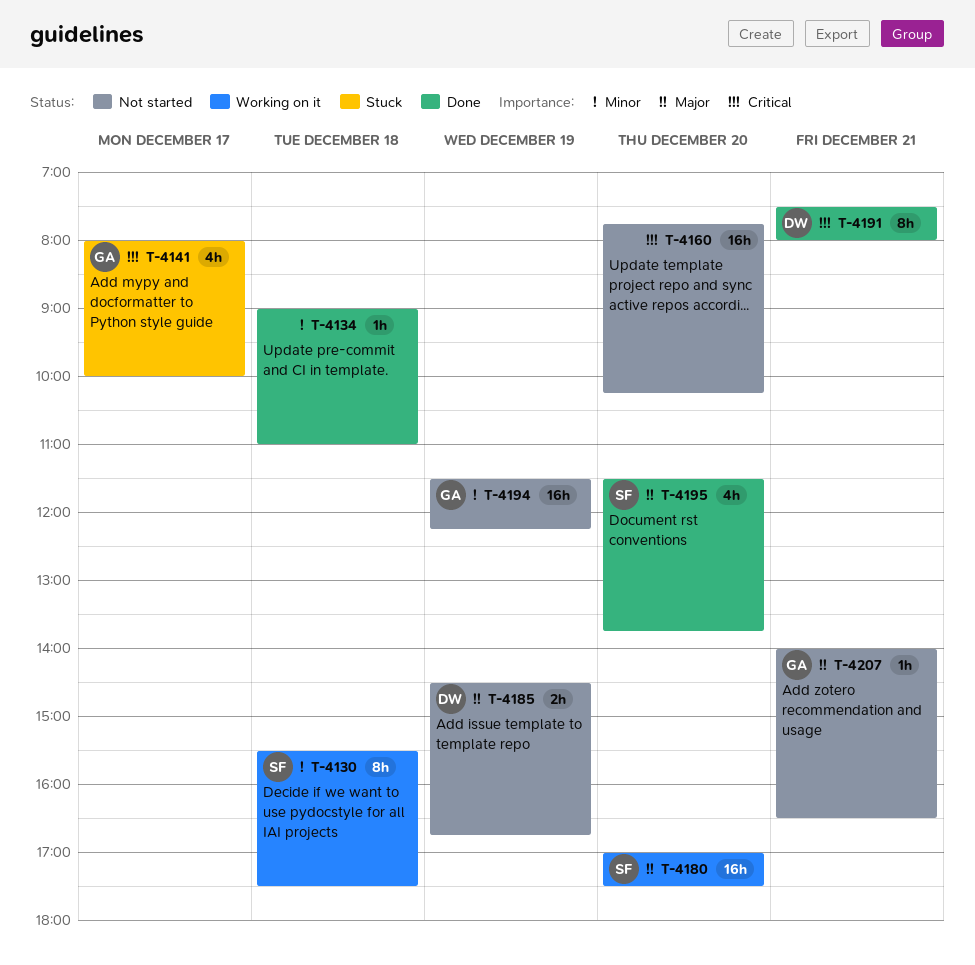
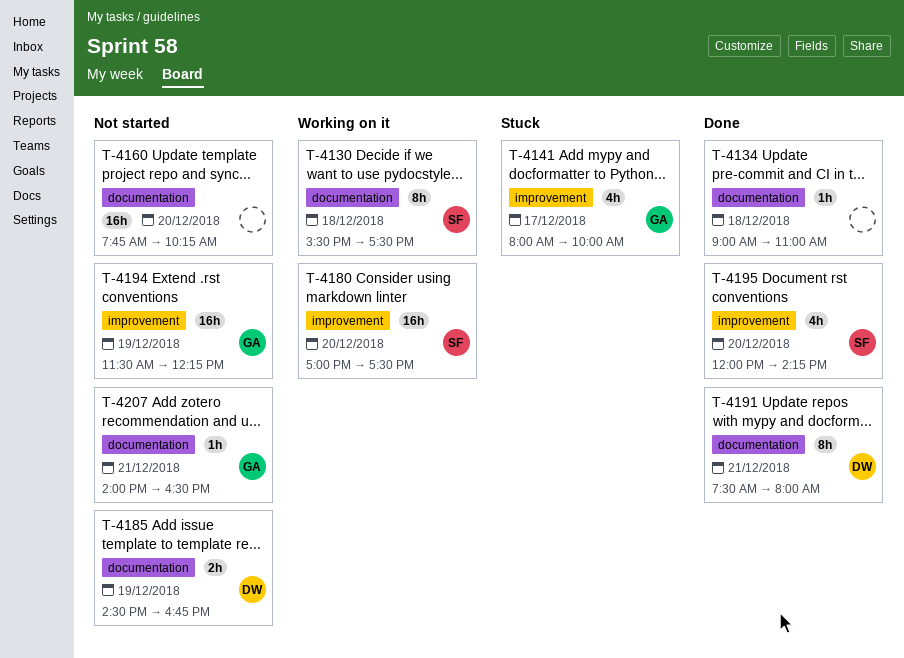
T-4195, begins: 11:30 -> 12:00
T-4195, ends: 13:45 -> 14:15

